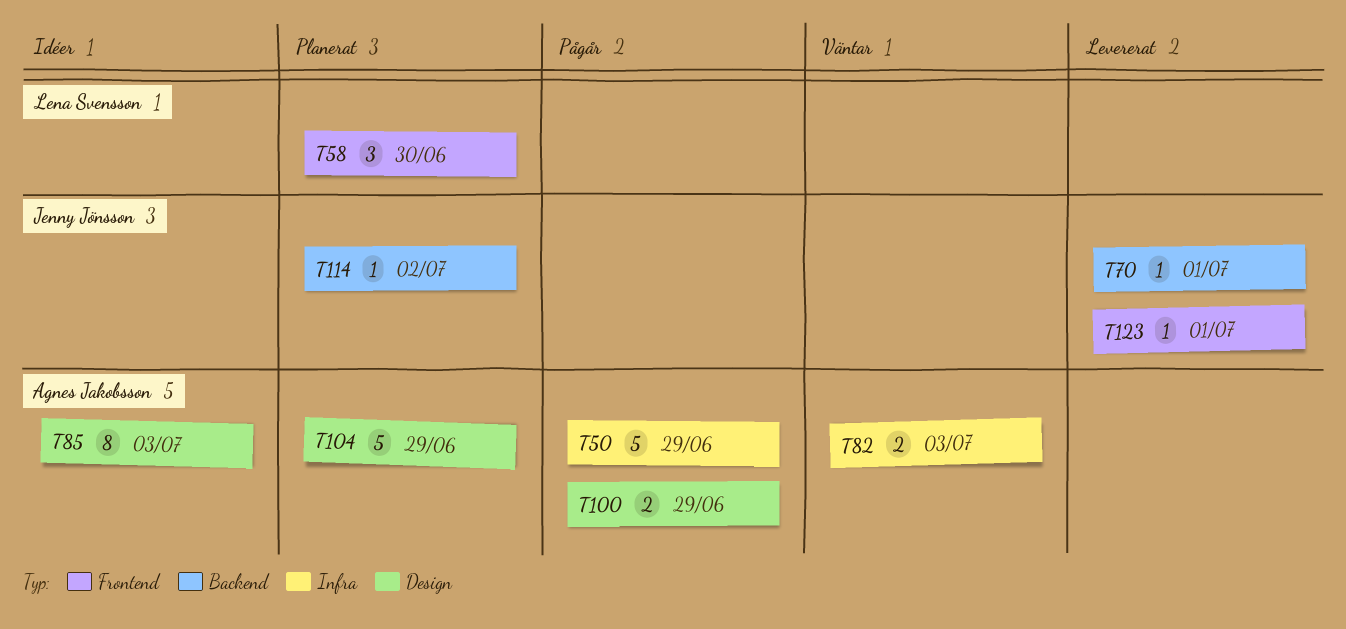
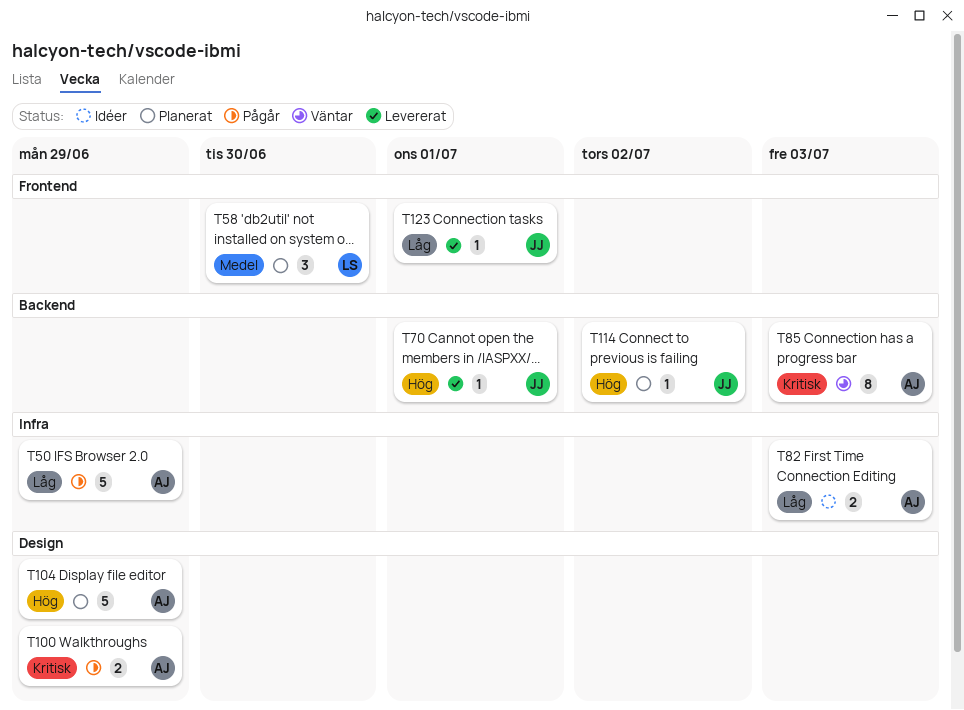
T82, status: Väntar -> Idéer
T85, status: Idéer -> Väntar
T85, label: Design -> Backend

